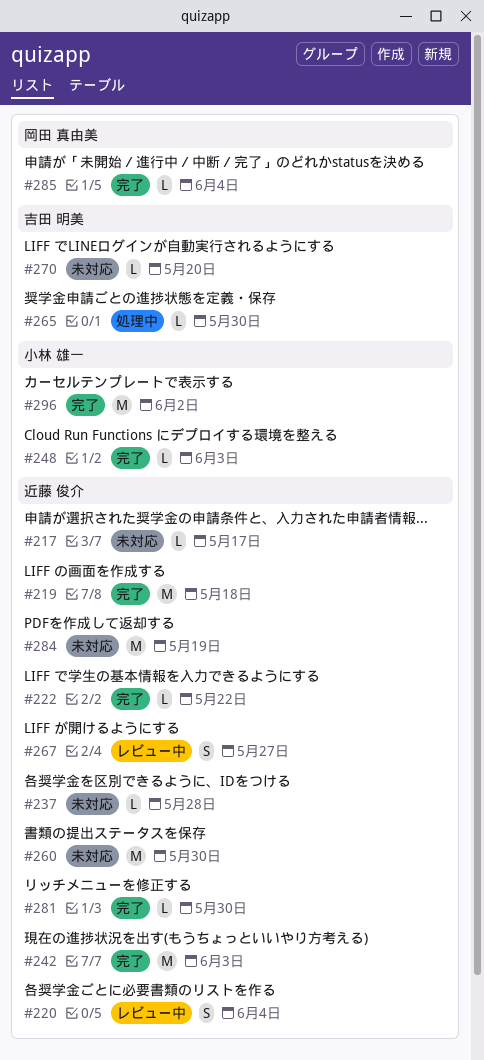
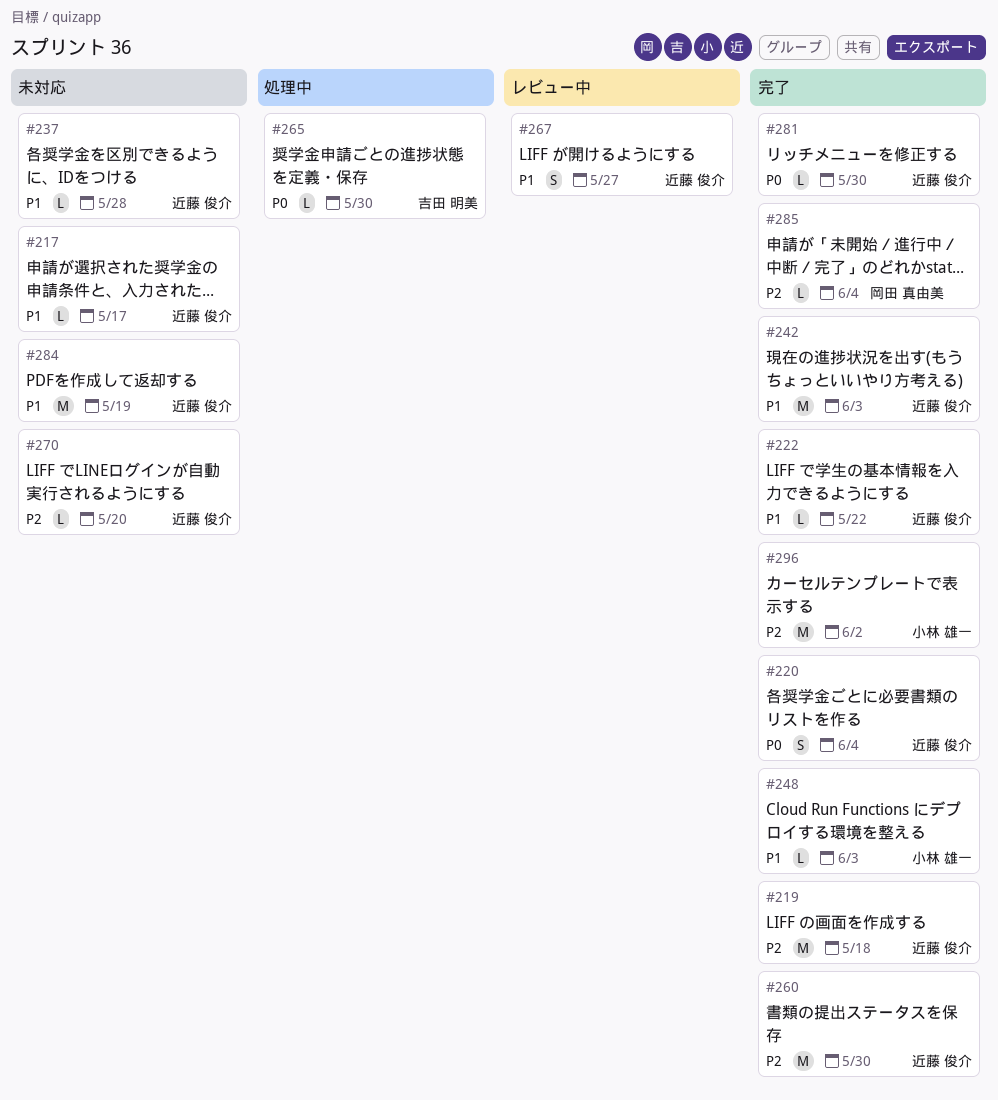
#220, status: レビュー中 -> 完了
#260, status: 未対応 -> 完了
#270, owner: 吉田 明美 -> 近藤 俊介

